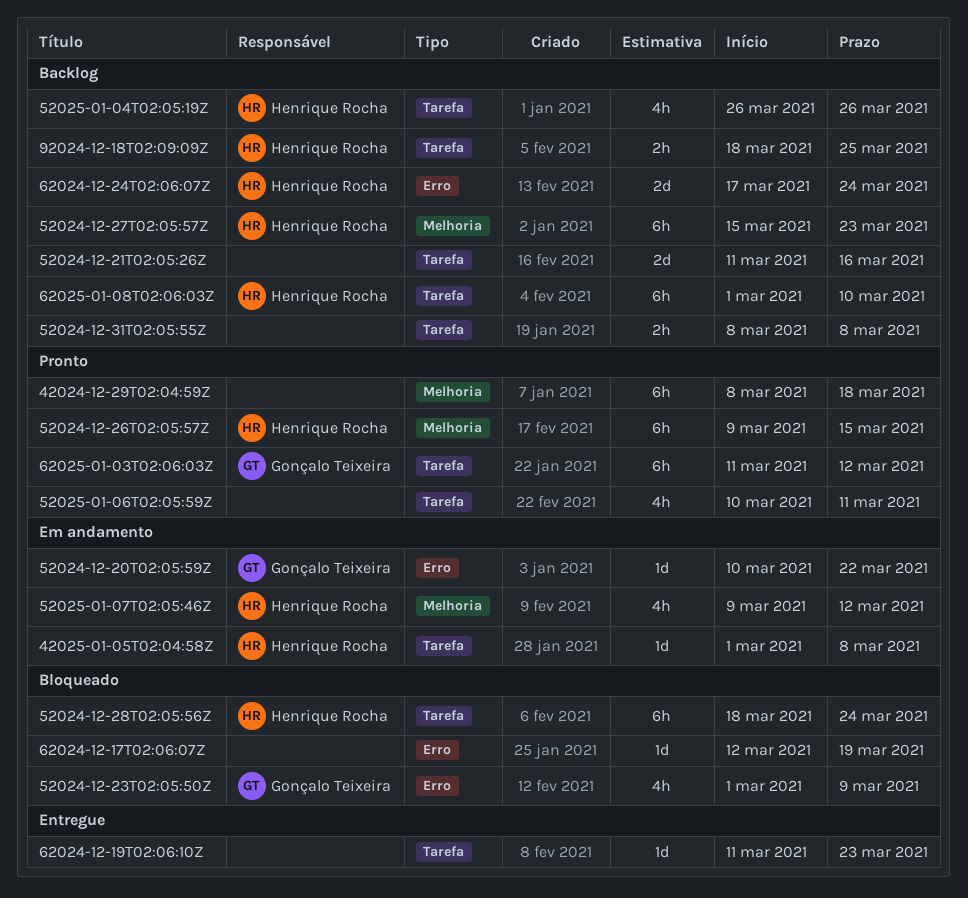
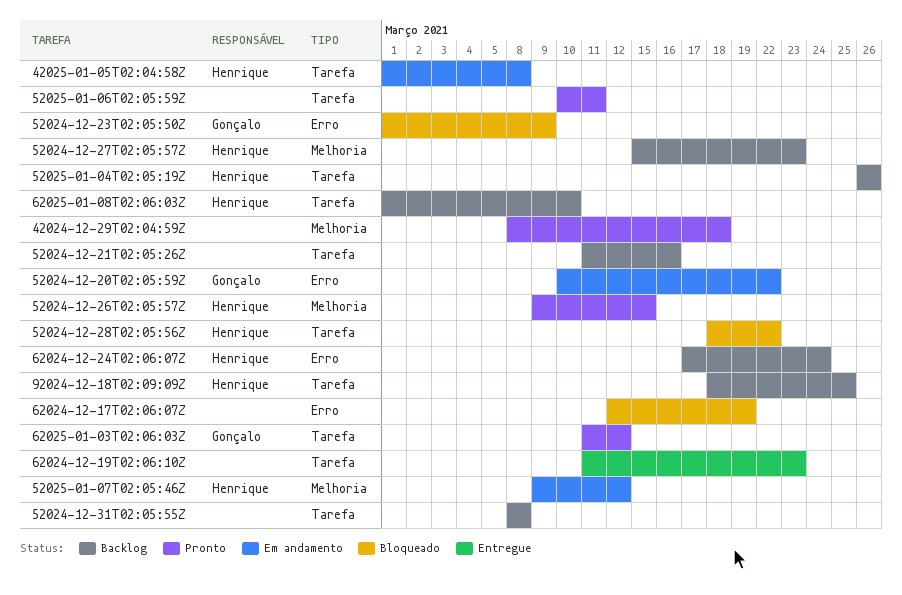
52024-12-28T02:05:56Z, due: Mar 24 -> Mar 22

